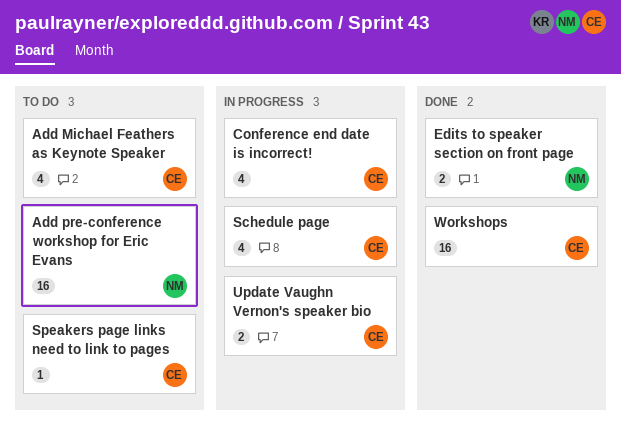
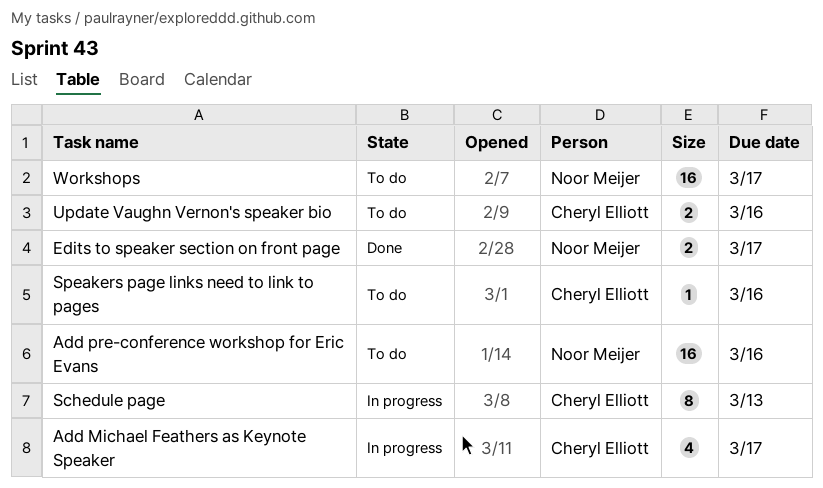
Add Michael Feathers as Keynote Speaker, status: To do -> In progress
Conference end date is incorrect!: present -> none
Schedule page, estimate: 4 -> 8
Update Vaughn Vernon's speaker bio, status: In progress -> To do
Workshops, status: Done -> To do
Workshops, owner: Cheryl Elliott -> Noor Meijer

